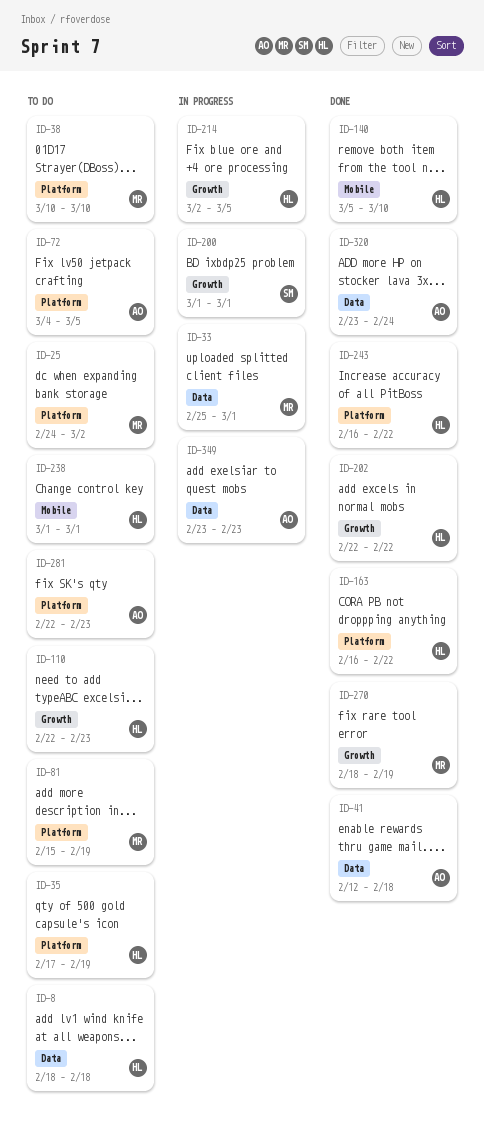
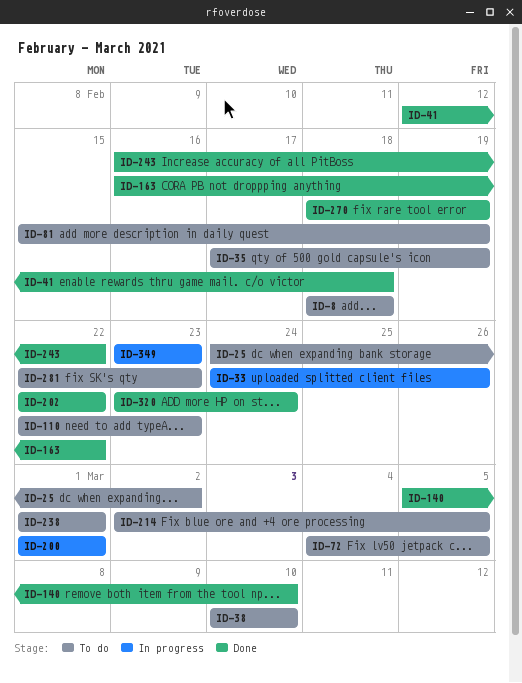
ID-33, start: Feb 25 -> Feb 24
ID-33, due: Mar 1 -> Feb 26
ID-214, status: In progress -> To do

